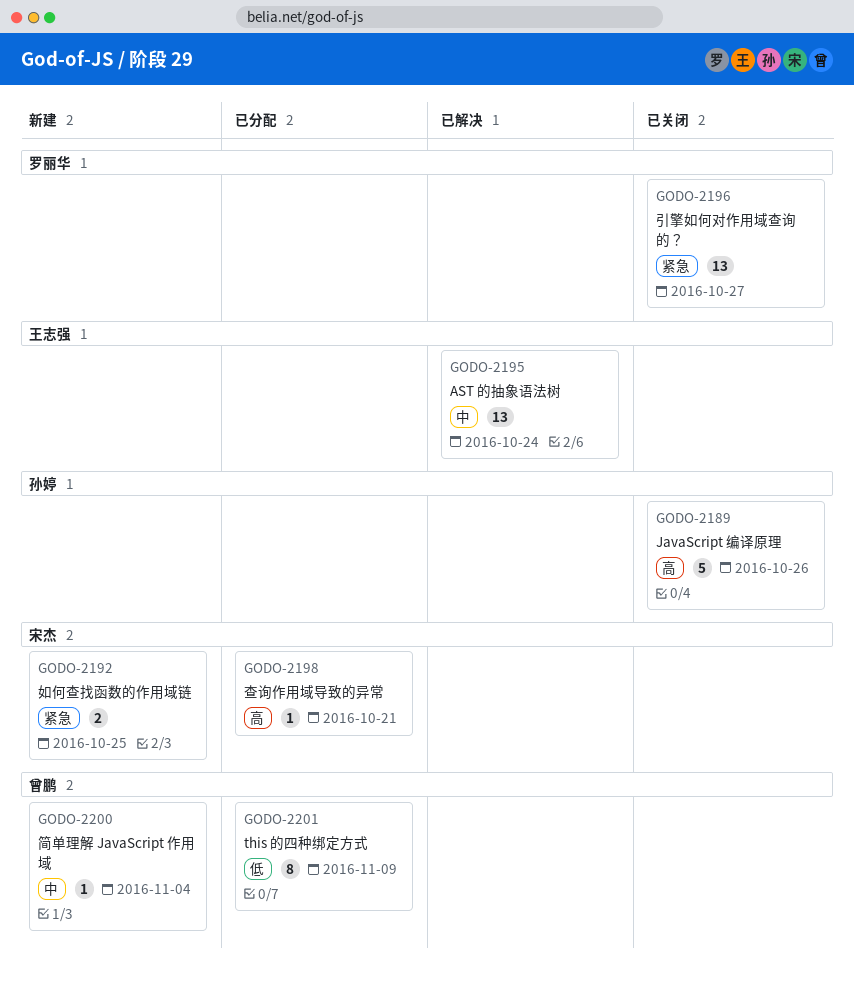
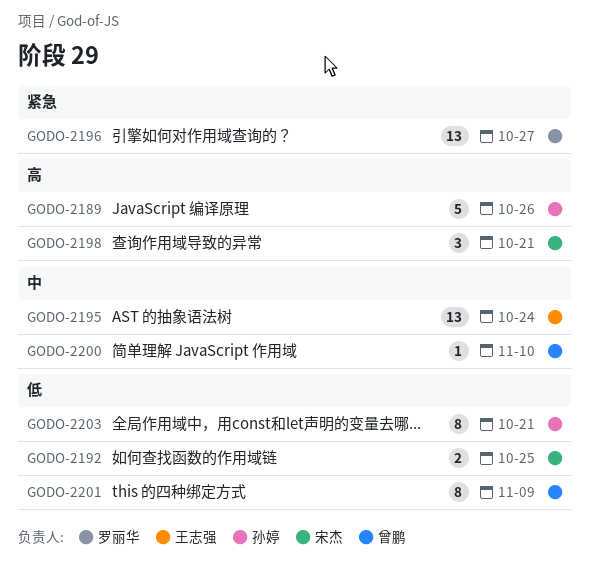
GODO-2192, priority: 紧急 -> 低
GODO-2198, estimate: 1 -> 3
GODO-2200, due: Nov 4 -> Nov 10
GODO-2203: none -> present

